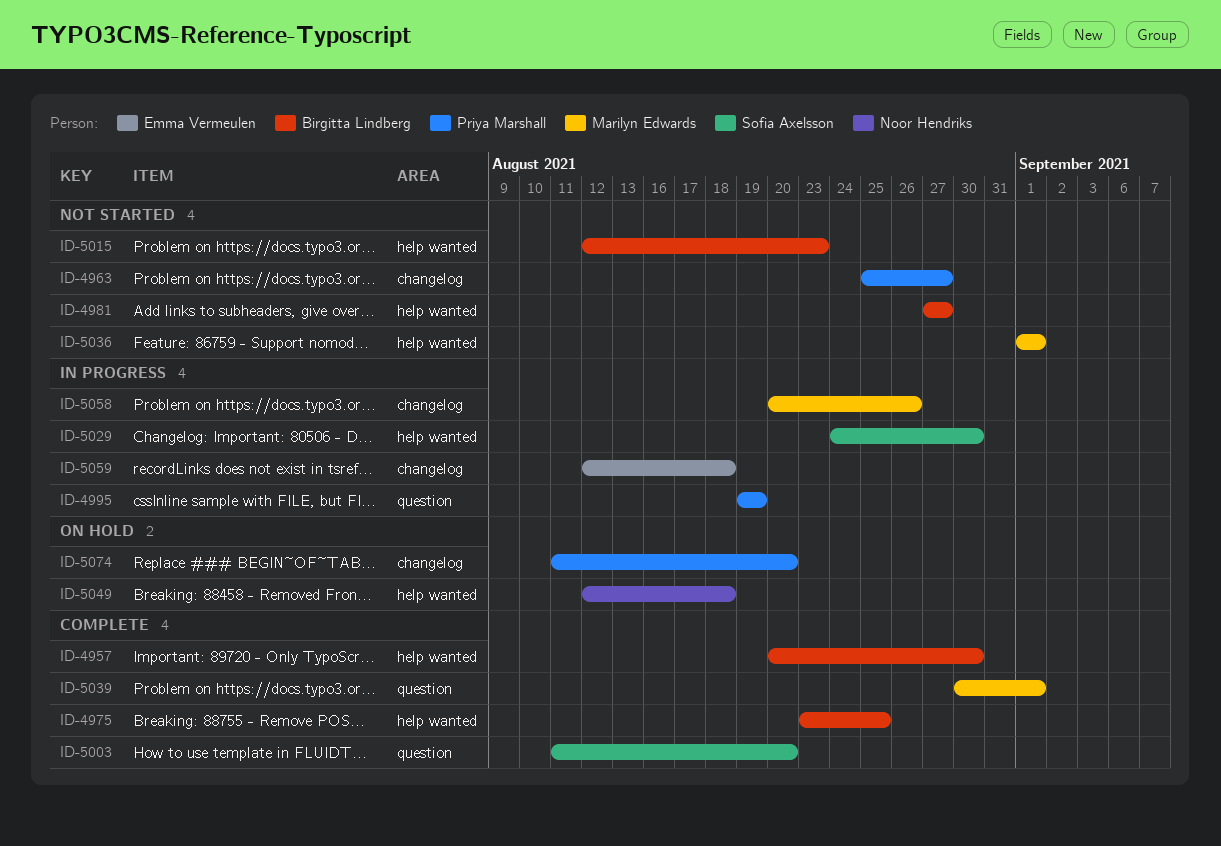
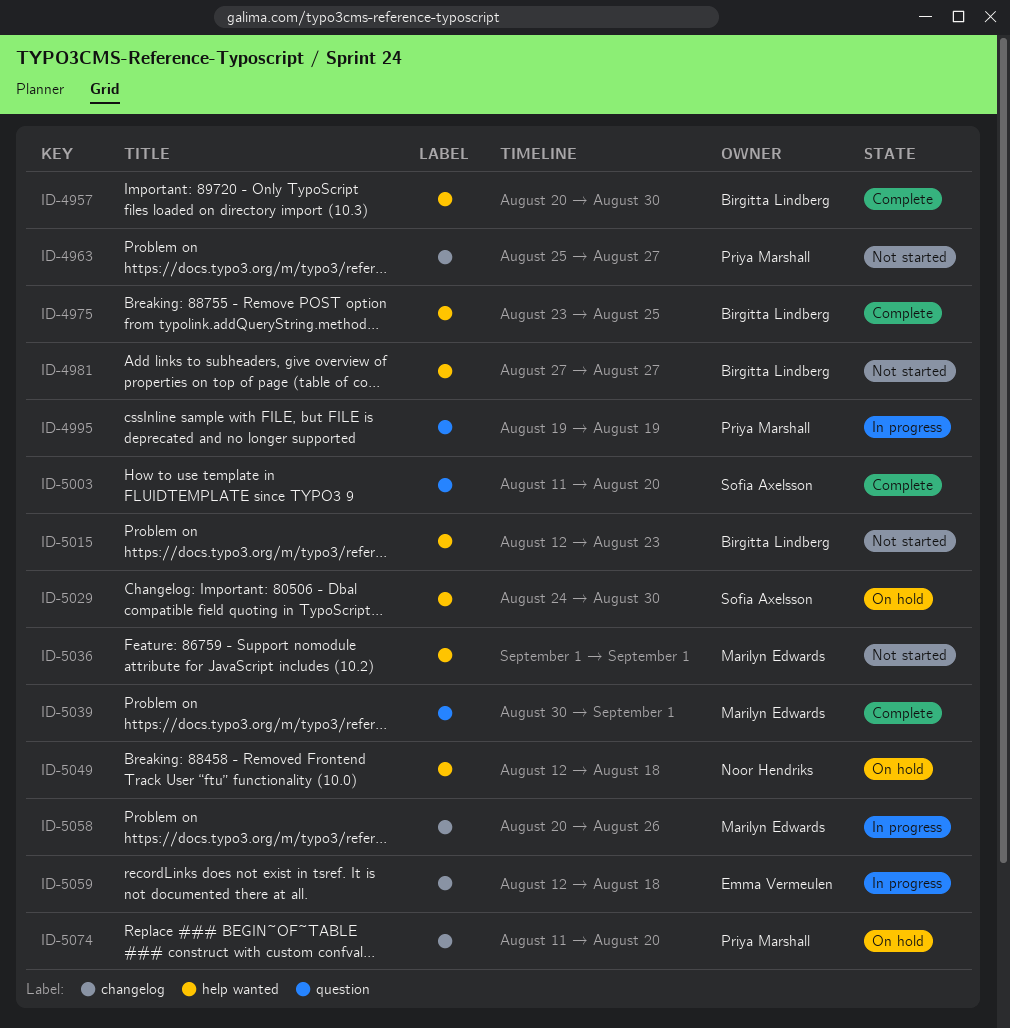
ID-5029, status: In progress -> On hold

